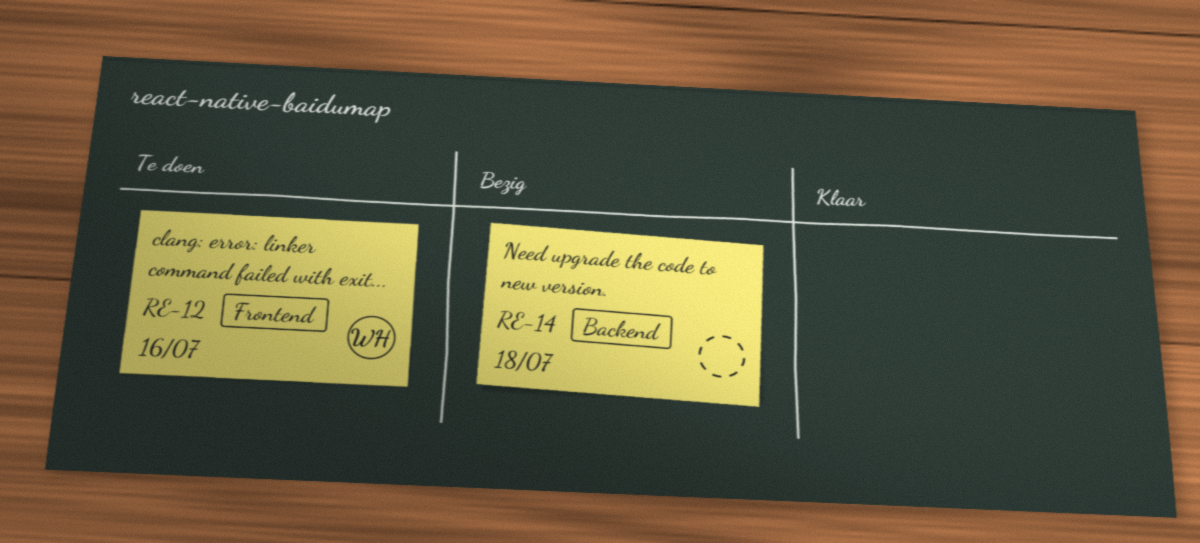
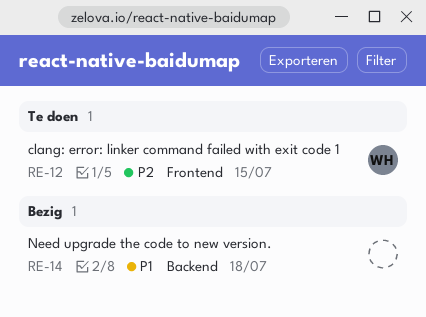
RE-12, due: Jul 16 -> Jul 15

